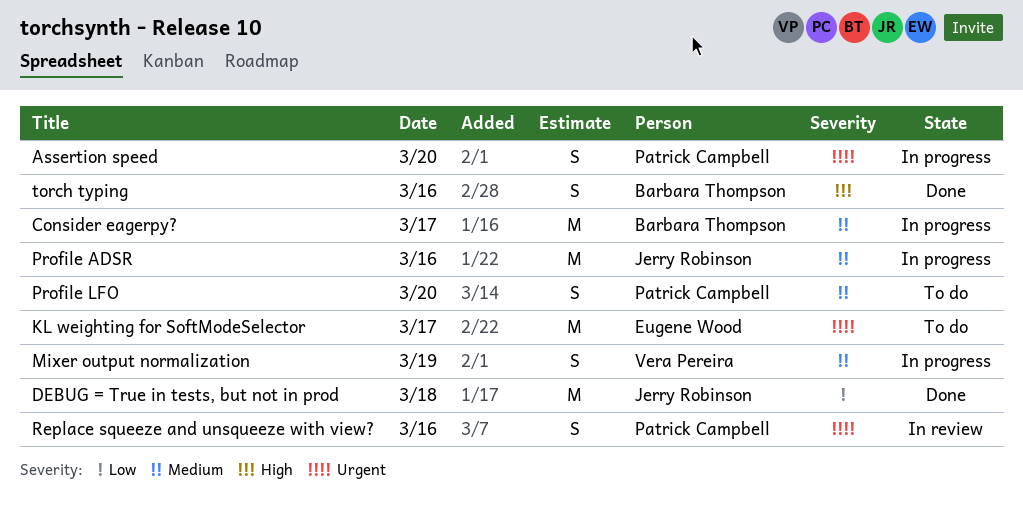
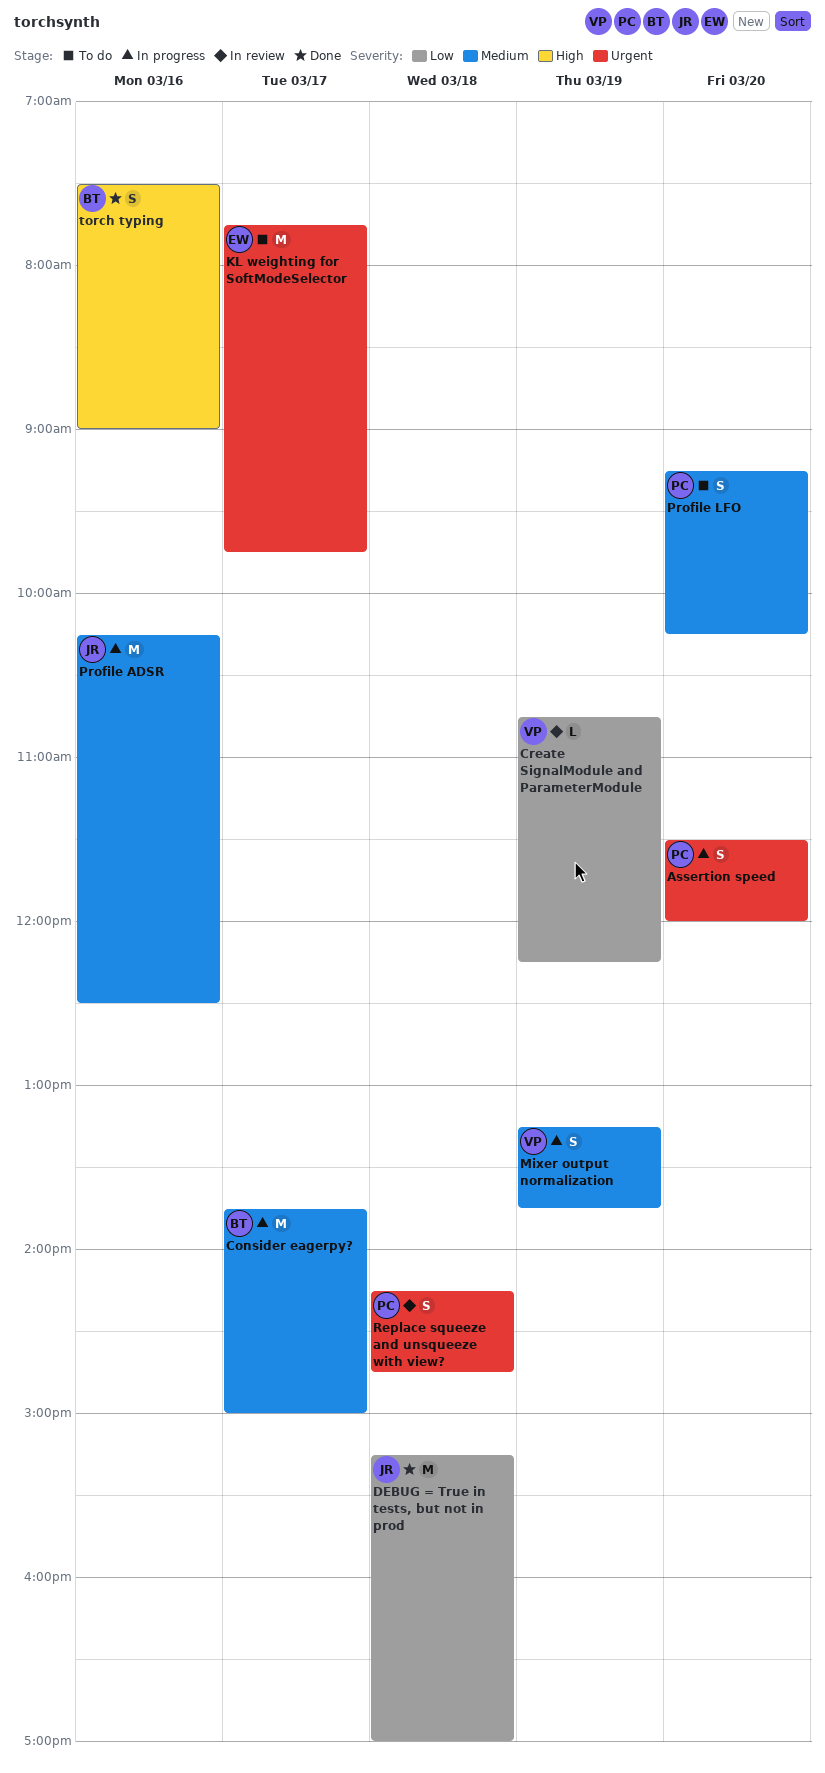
Create SignalModule and ParameterModule: none -> present
Replace squeeze and unsqueeze with view?, day: Mar 16 -> Mar 18

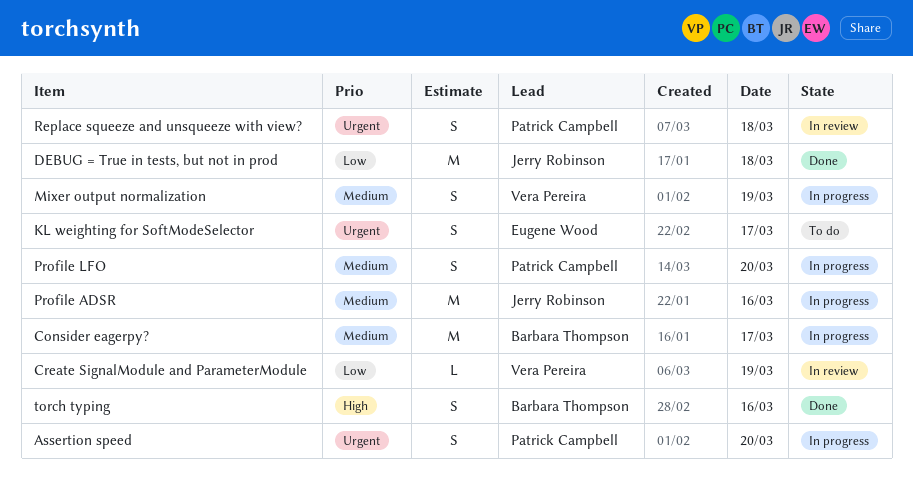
KL weighting for SoftModeSelector, estimate: M -> S
Profile LFO, status: To do -> In progress

